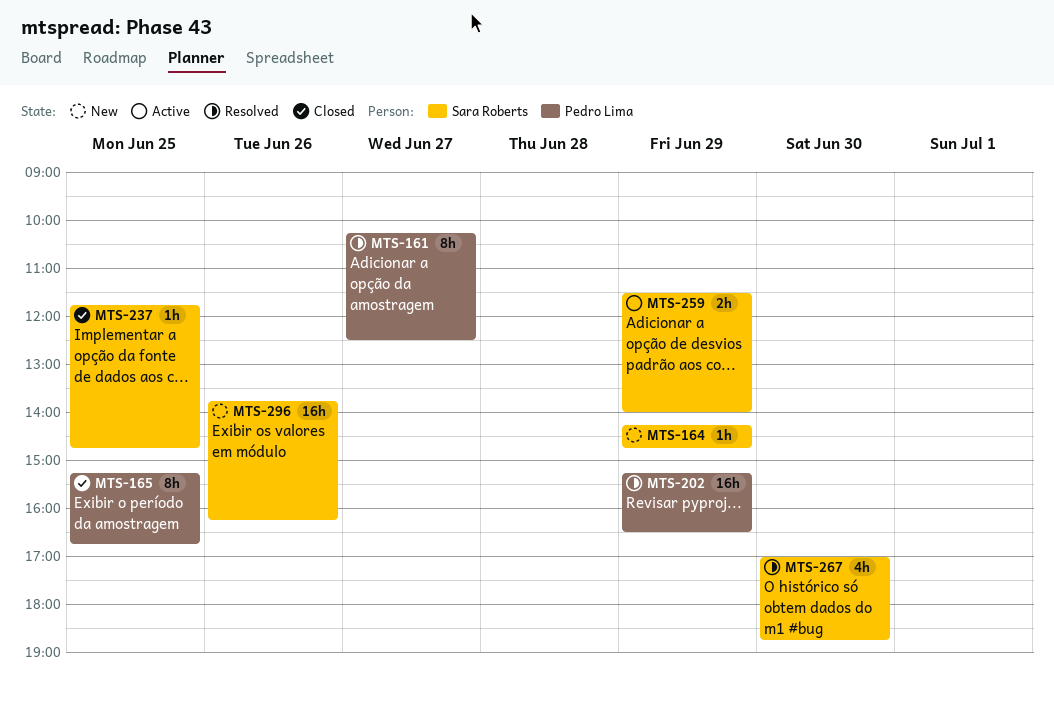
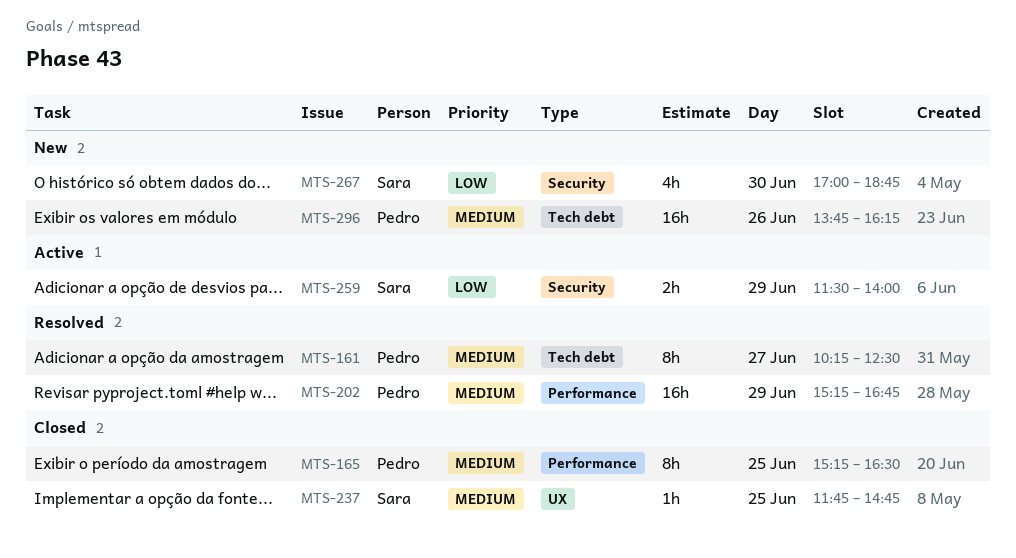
MTS-164: present -> none
MTS-165, ends: 16:45 -> 16:30
MTS-202, ends: 16:30 -> 16:45
MTS-267, status: Resolved -> New
MTS-296, owner: Sara Roberts -> Pedro Lima

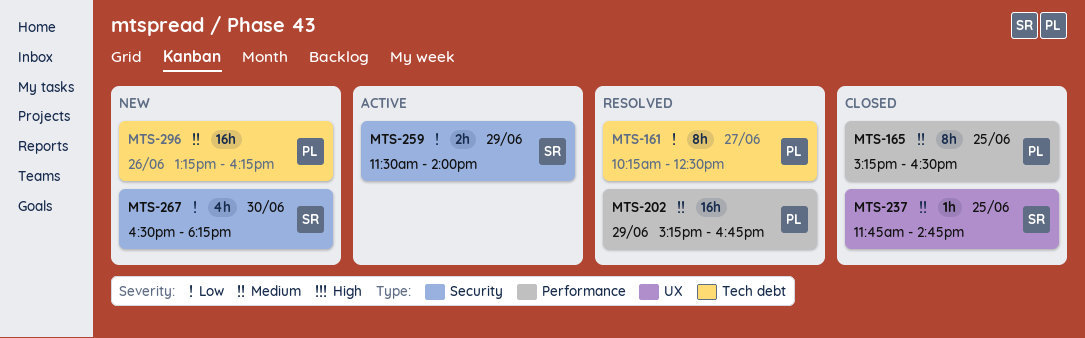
MTS-161, priority: Medium -> Low
MTS-267, begins: 17:00 -> 16:30
MTS-267, ends: 18:45 -> 18:15
MTS-296, begins: 13:45 -> 13:15

